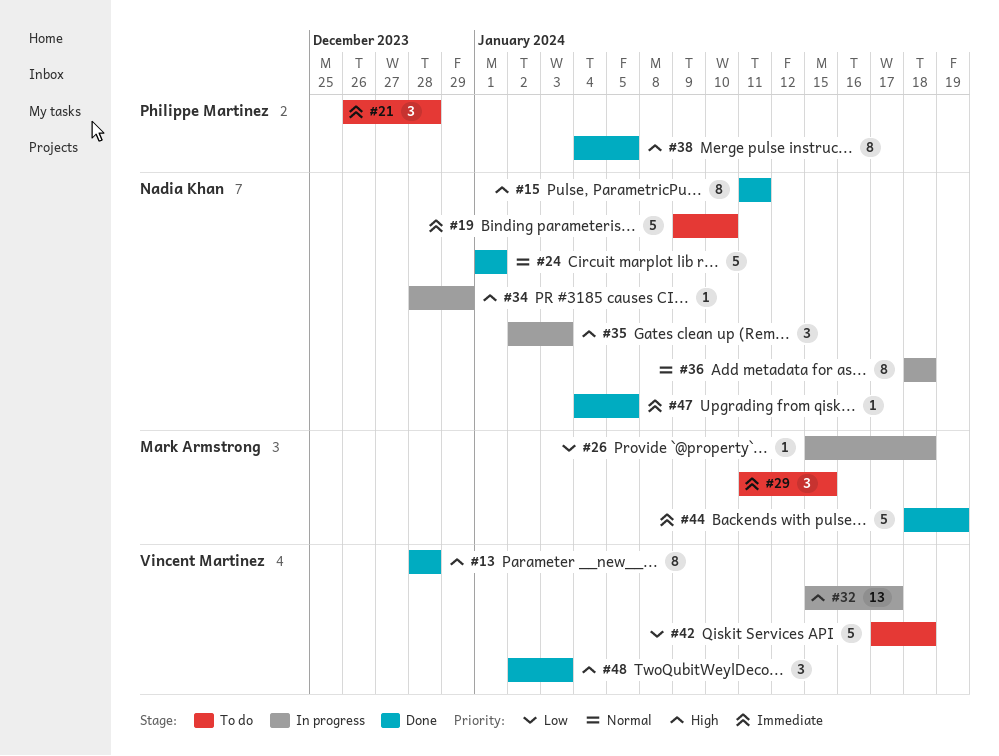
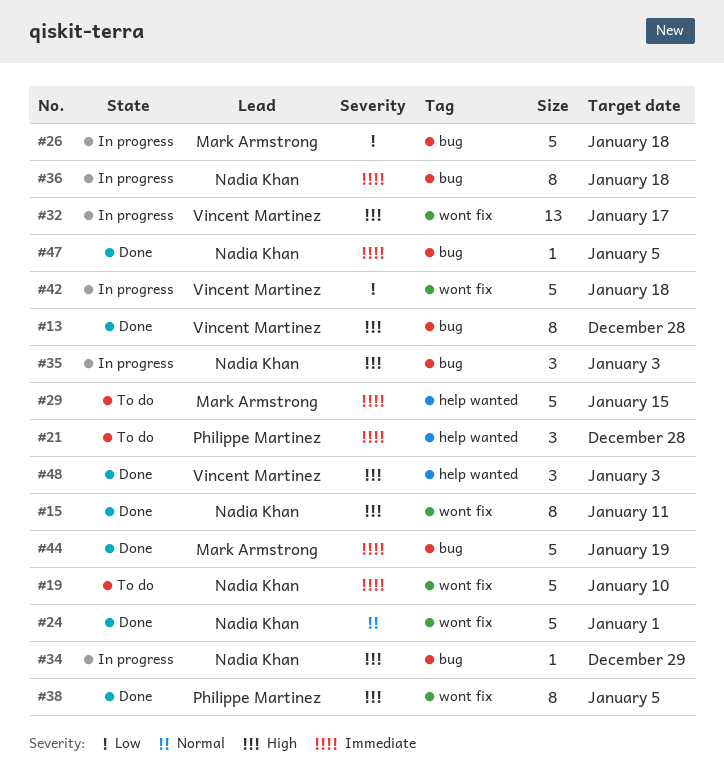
#26, estimate: 1 -> 5
#29, estimate: 3 -> 5
#36, priority: Normal -> Immediate
#42, status: To do -> In progress

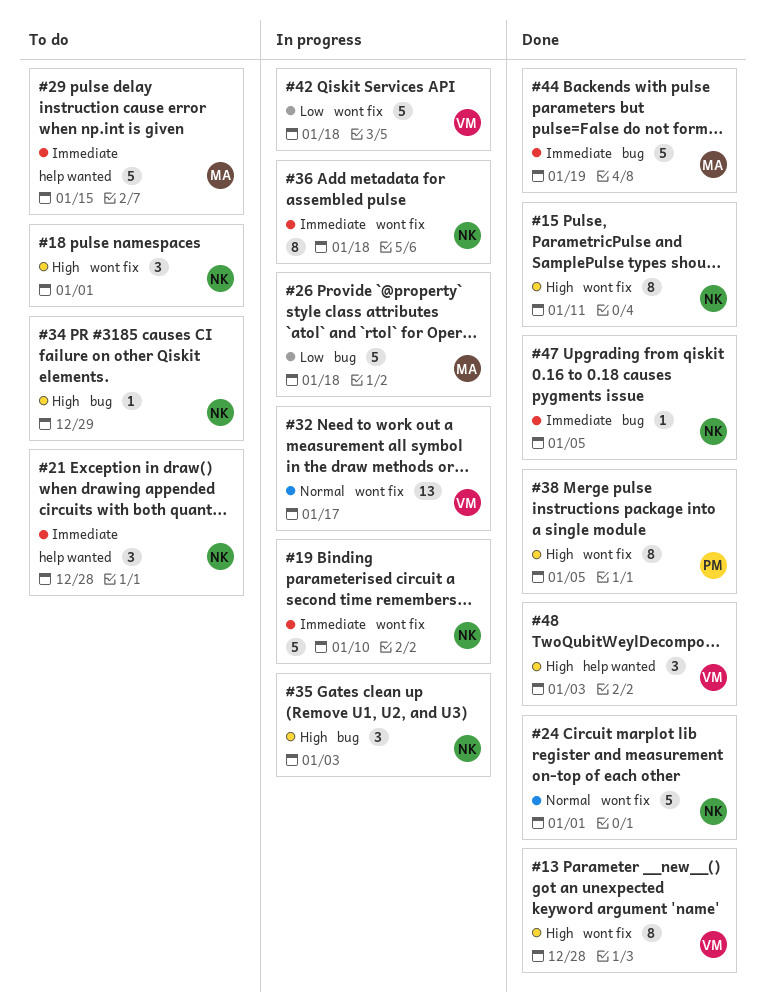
#13, label: bug -> wont fix
#18: none -> present
#19, status: To do -> In progress
#21, owner: Philippe Martinez -> Nadia Khan
#32, priority: High -> Normal
#34, status: In progress -> To do
#36, label: bug -> wont fix

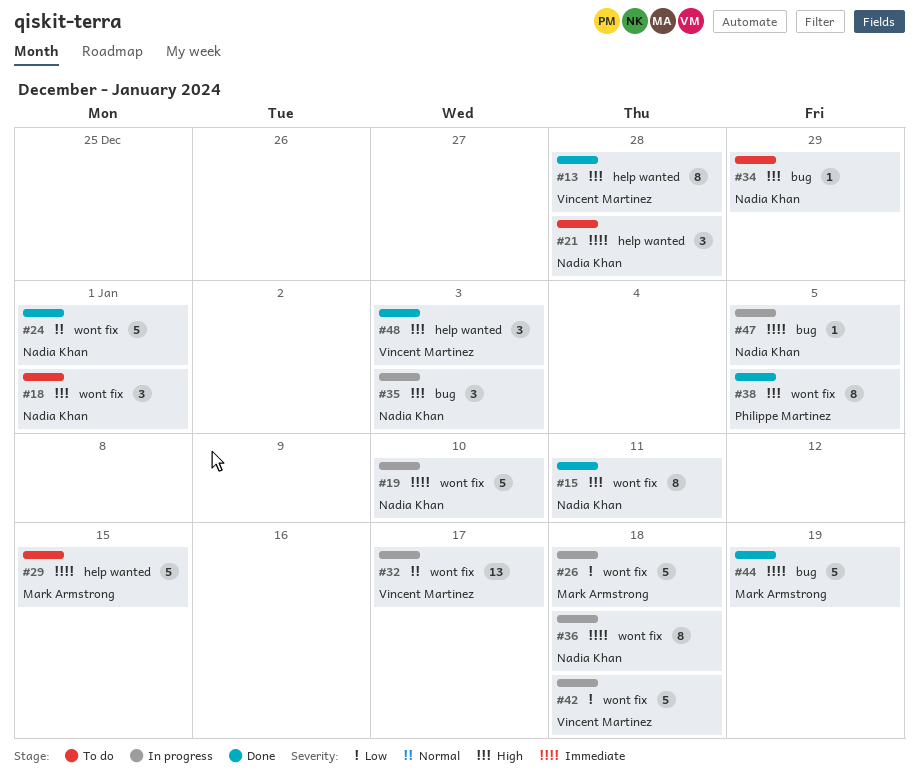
#13, label: wont fix -> help wanted
#26, label: bug -> wont fix
#47, status: Done -> In progress

